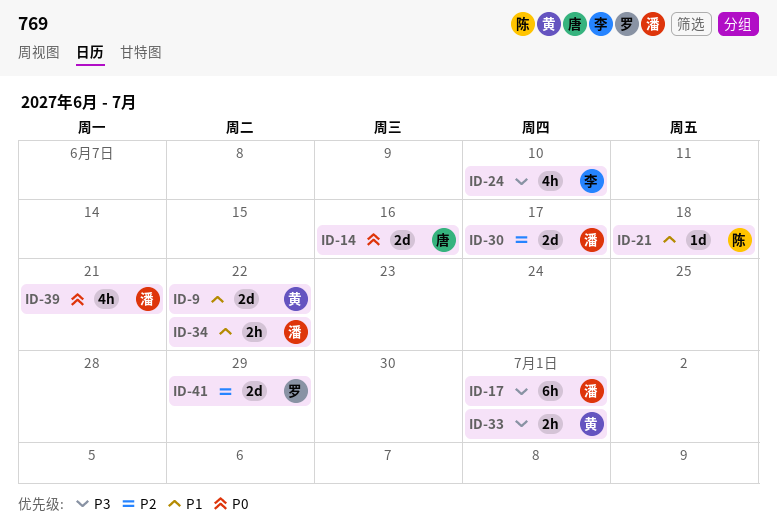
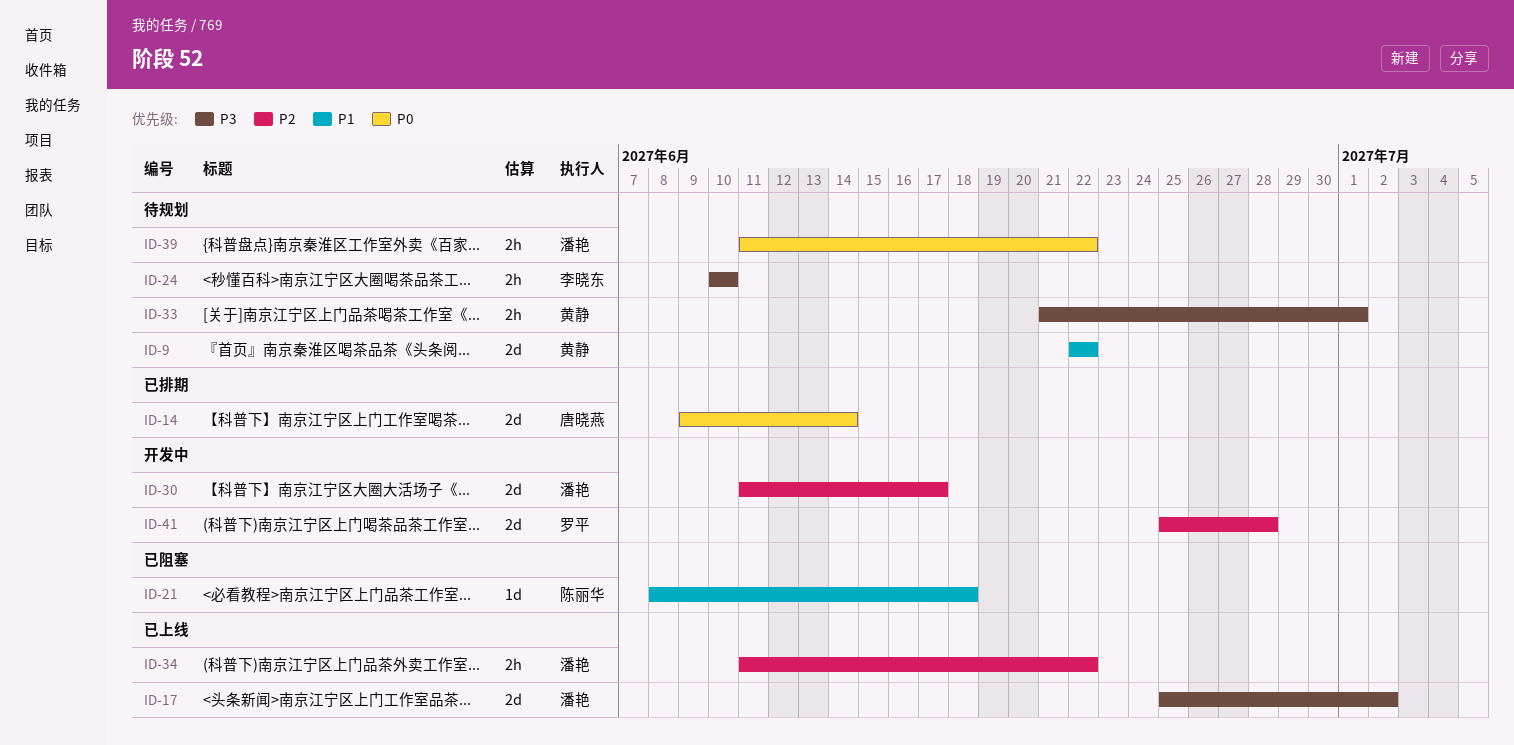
ID-14, due: Jun 16 -> Jun 14
ID-17, estimate: 6h -> 2d
ID-17, due: Jul 1 -> Jul 2
ID-24, estimate: 4h -> 2h
ID-34, priority: P1 -> P2
ID-39, estimate: 4h -> 2h
ID-39, due: Jun 21 -> Jun 22
ID-41, due: Jun 29 -> Jun 28

